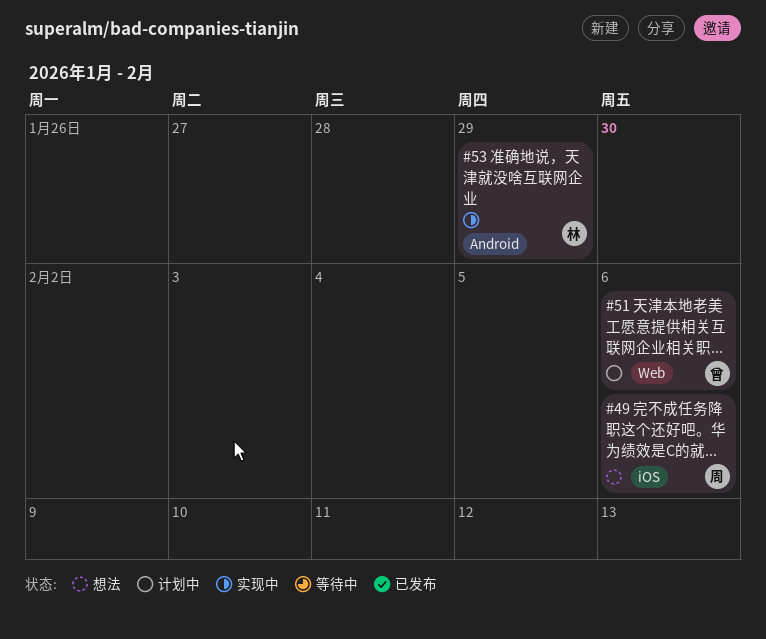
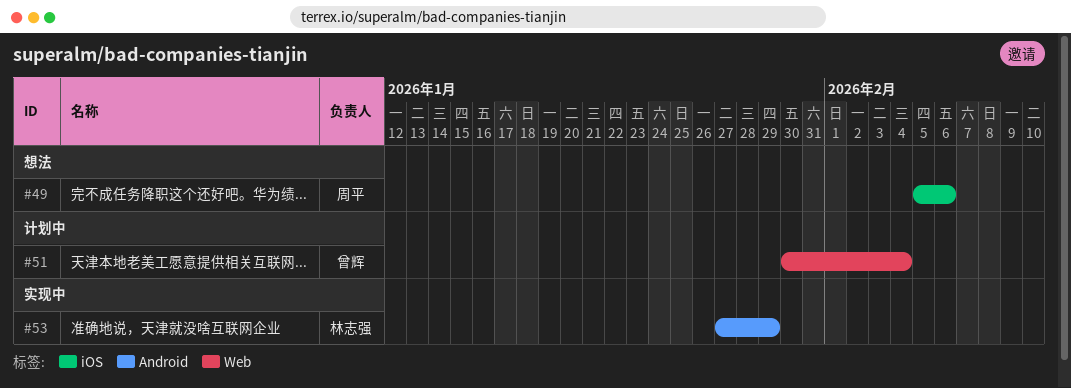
#51, due: Feb 6 -> Feb 4

